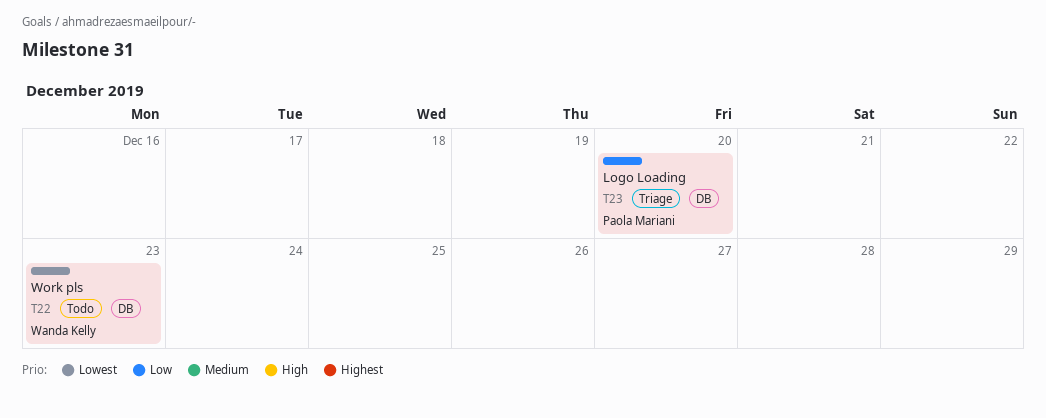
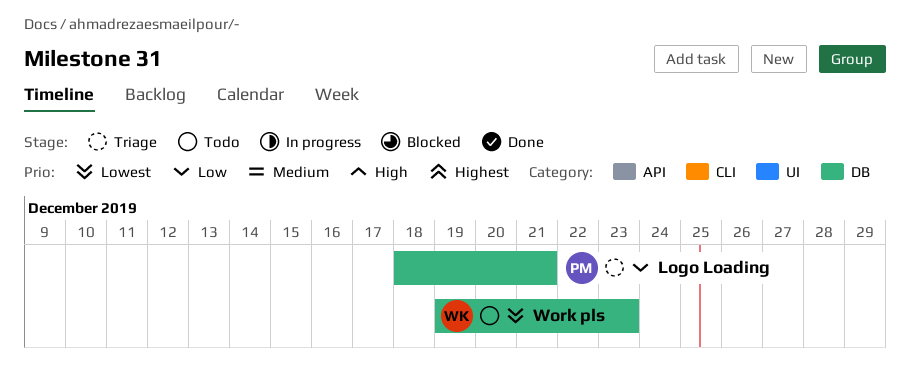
Logo Loading, due: Dec 20 -> Dec 21

